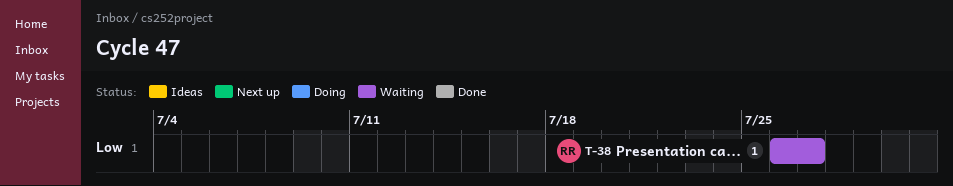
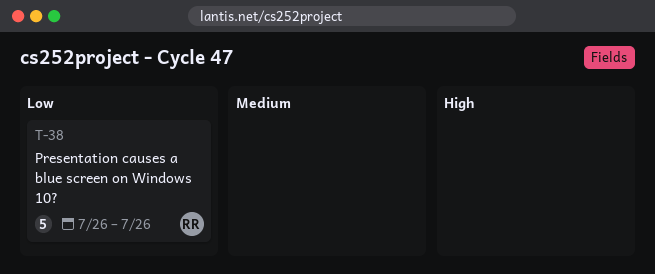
T-38, estimate: 1 -> 5
T-38, due: Jul 27 -> Jul 26

